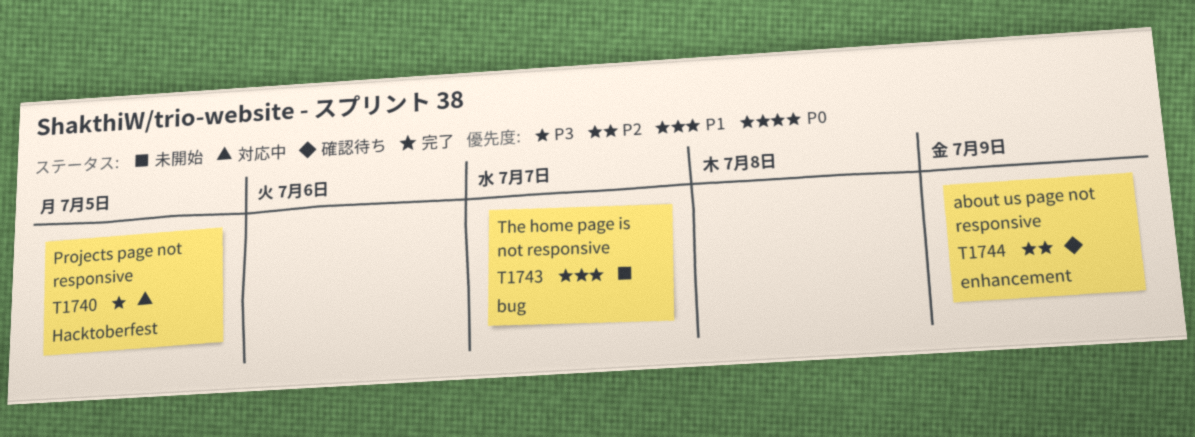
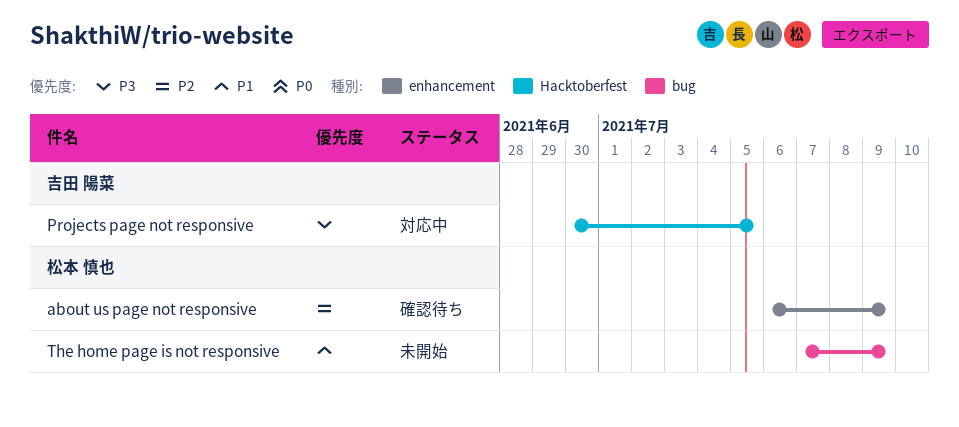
The home page is not responsive, due: Jul 7 -> Jul 9

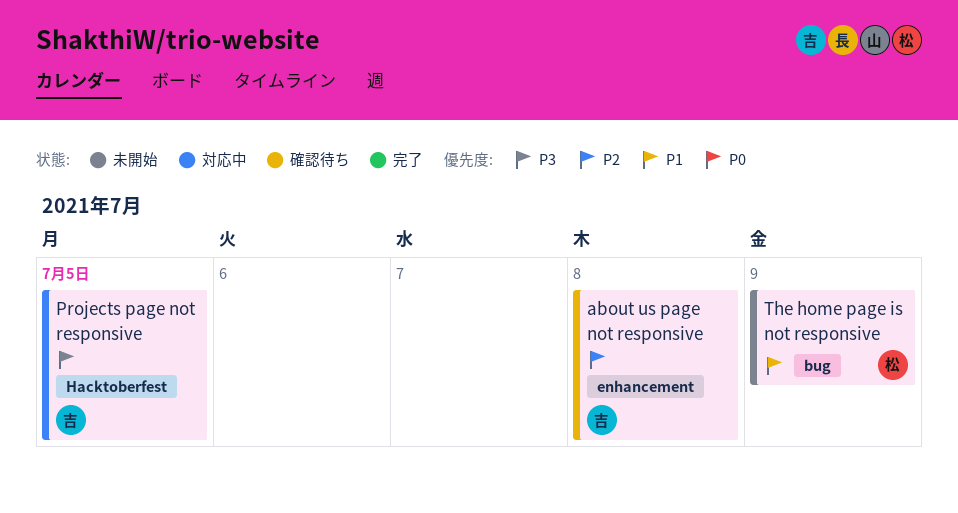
about us page not responsive, owner: 松本 慎也 -> 吉田 陽菜
about us page not responsive, due: Jul 9 -> Jul 8

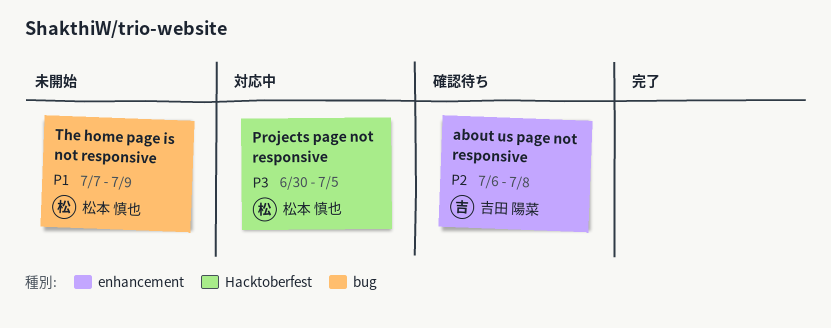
Projects page not responsive, owner: 吉田 陽菜 -> 松本 慎也

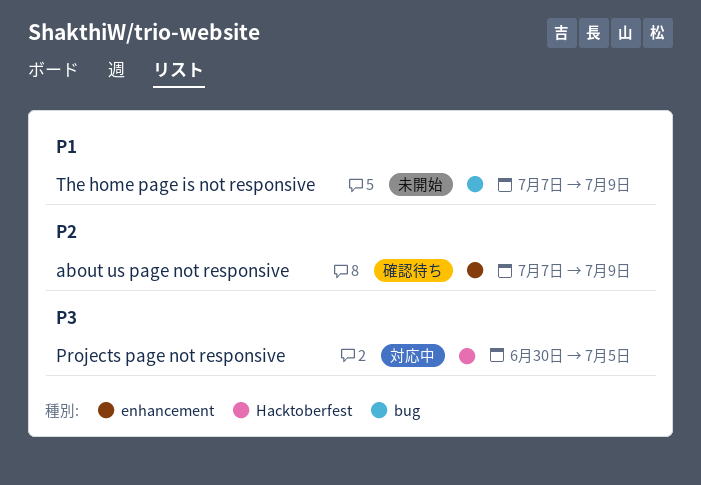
about us page not responsive, start: Jul 6 -> Jul 7
about us page not responsive, due: Jul 8 -> Jul 9

